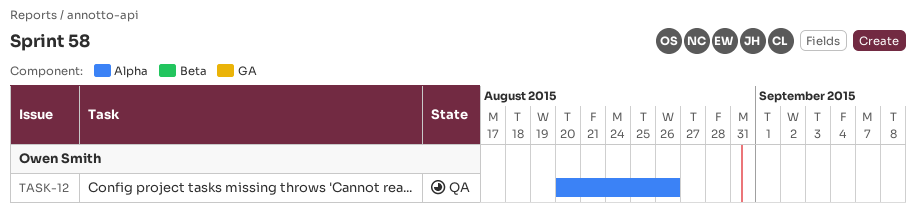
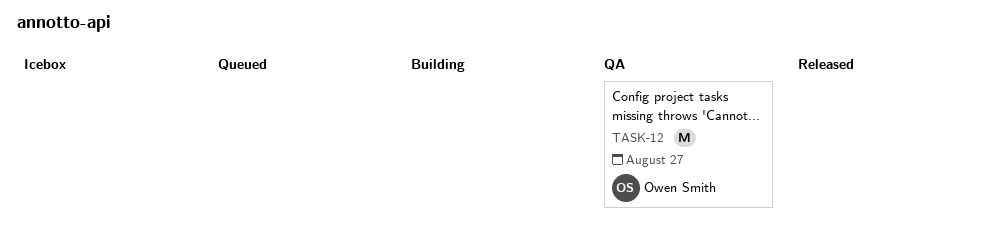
TASK-12, due: Aug 26 -> Aug 27

